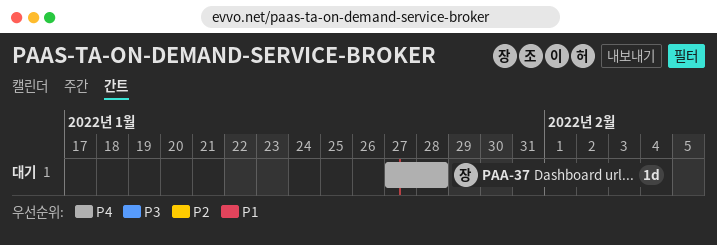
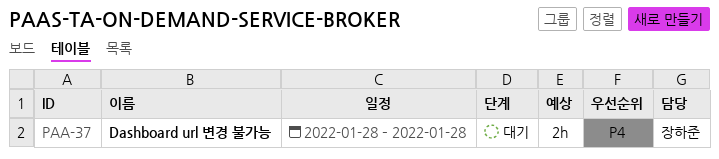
PAA-37, estimate: 1d -> 2h
PAA-37, start: Jan 27 -> Jan 28

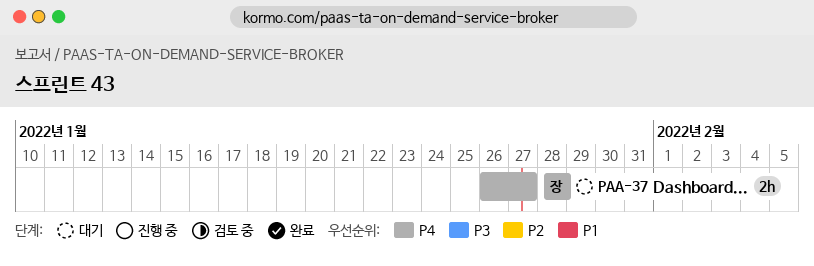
PAA-37, start: Jan 28 -> Jan 26
PAA-37, due: Jan 28 -> Jan 27

